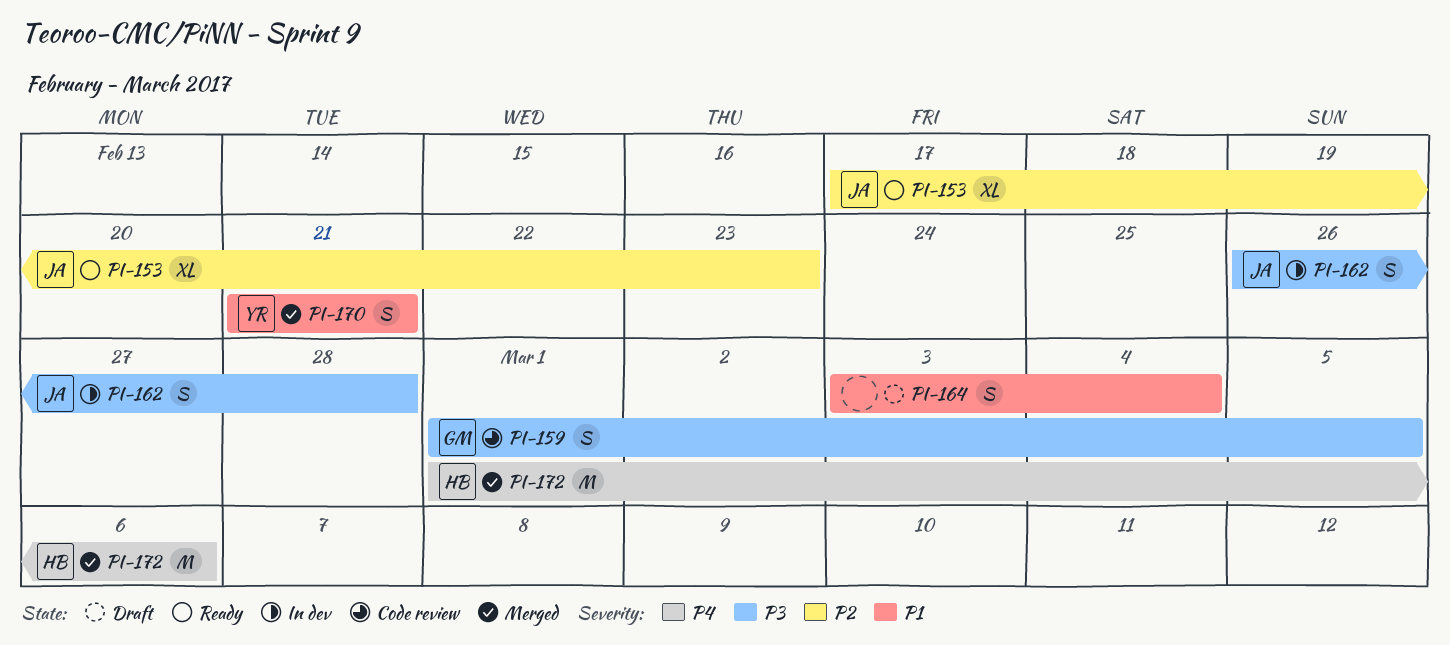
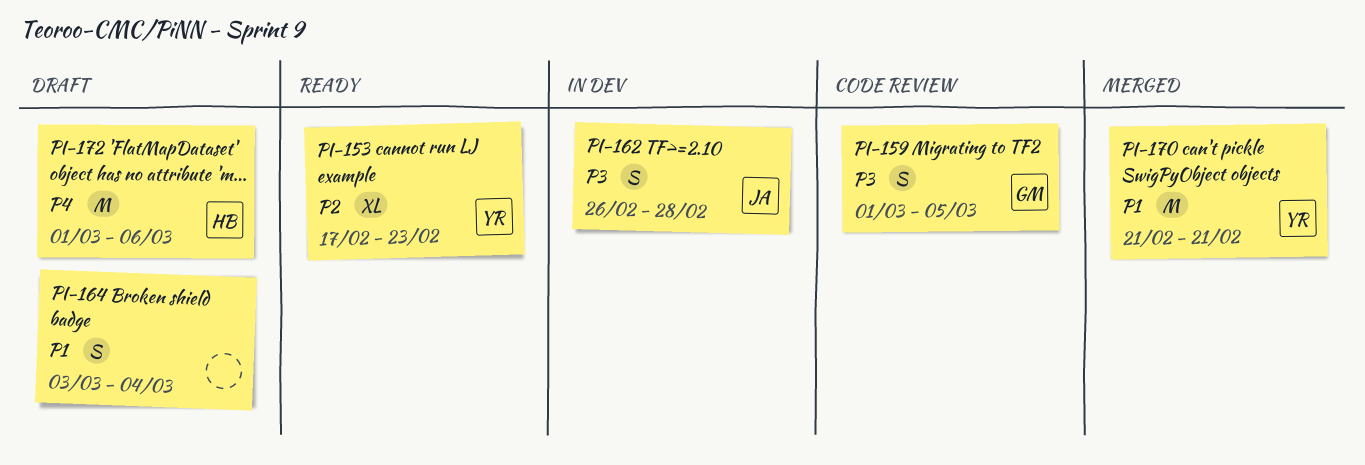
PI-153, owner: JA -> YR
PI-170, estimate: S -> M
PI-172, status: Merged -> Draft

